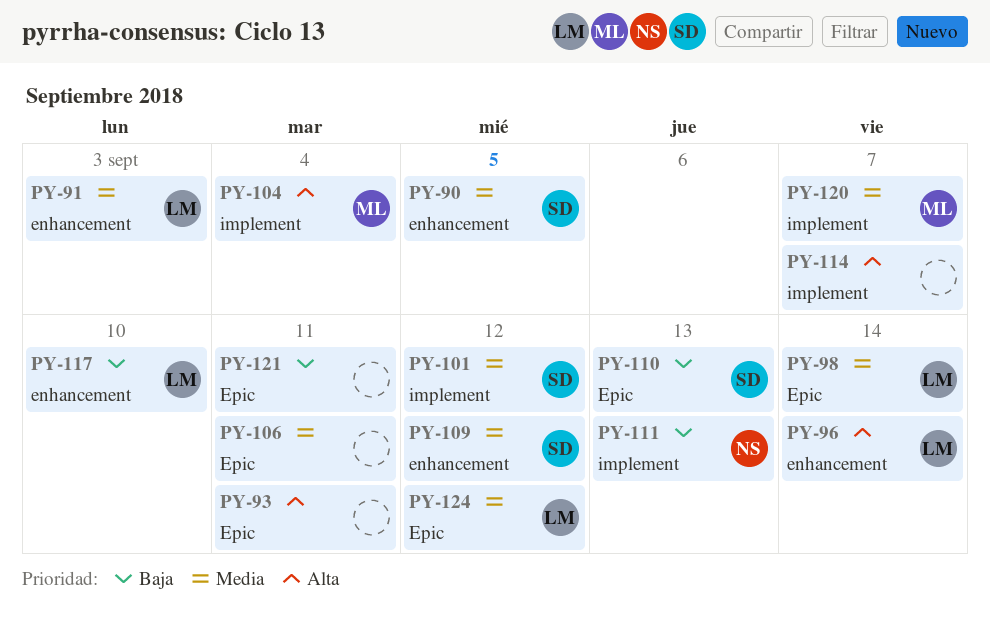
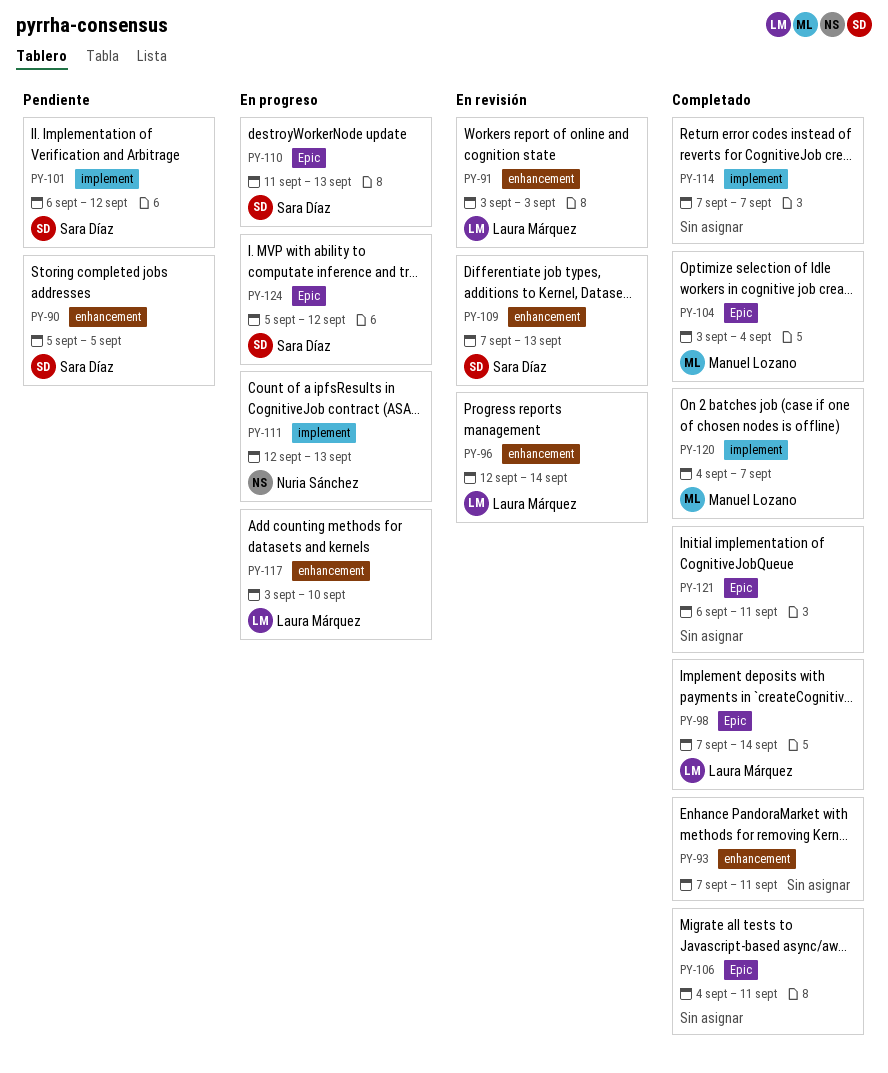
PY-93, label: Epic -> enhancement
PY-104, label: implement -> Epic
PY-109, due: Sep 12 -> Sep 13
PY-124, owner: Laura Márquez -> Sara Díaz

